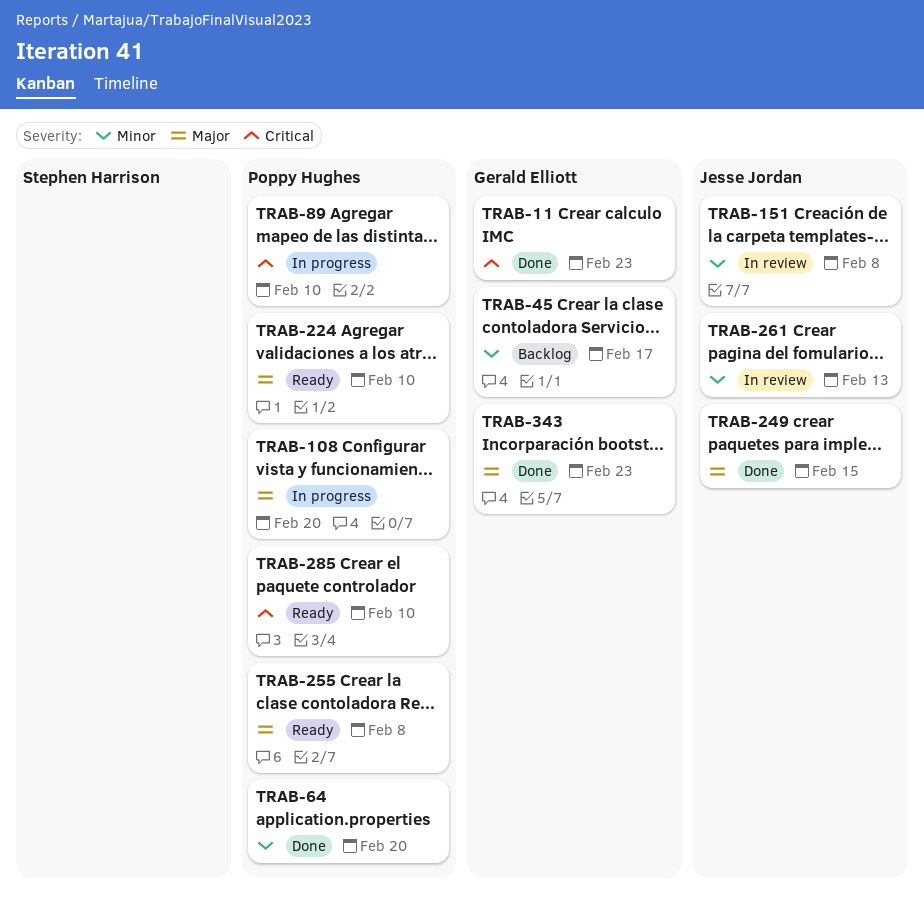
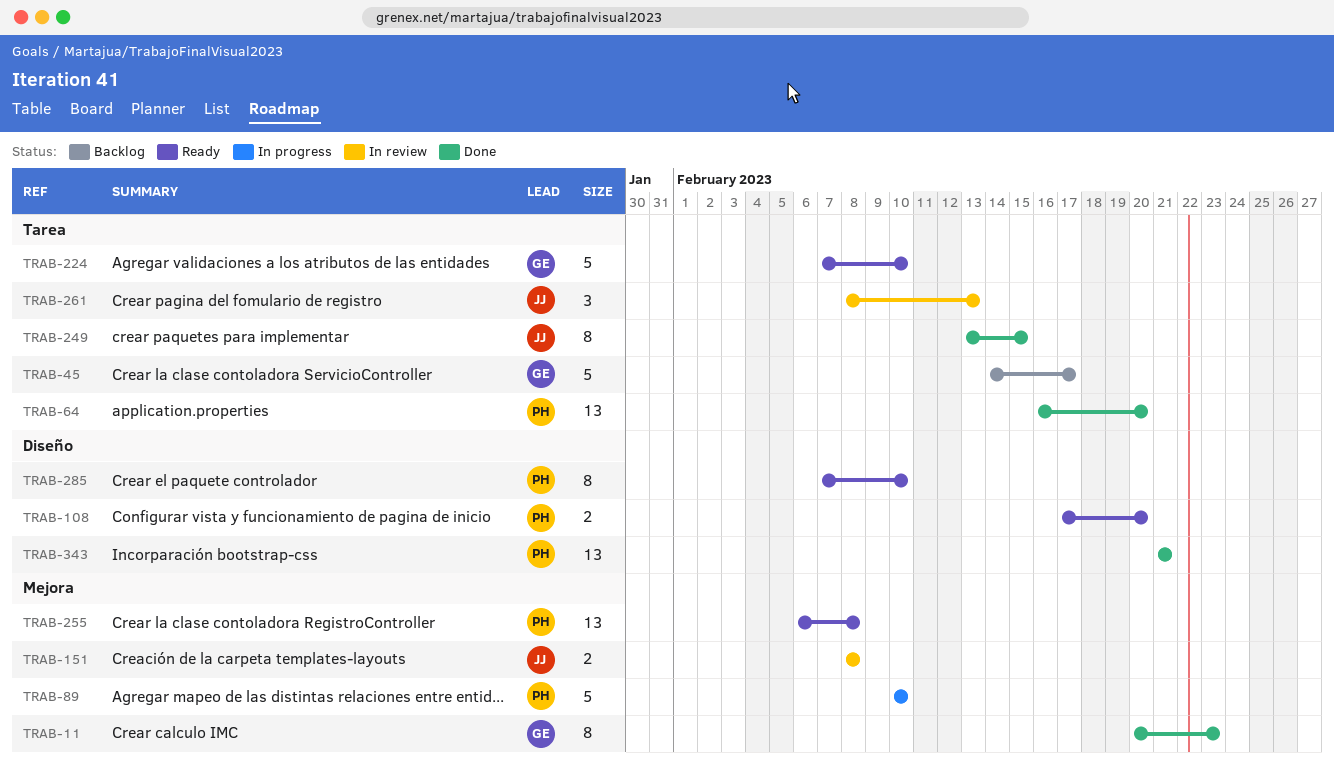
TRAB-108, status: In progress -> Ready
TRAB-224, owner: Poppy Hughes -> Gerald Elliott
TRAB-343, owner: Gerald Elliott -> Poppy Hughes
TRAB-343, due: Feb 23 -> Feb 21

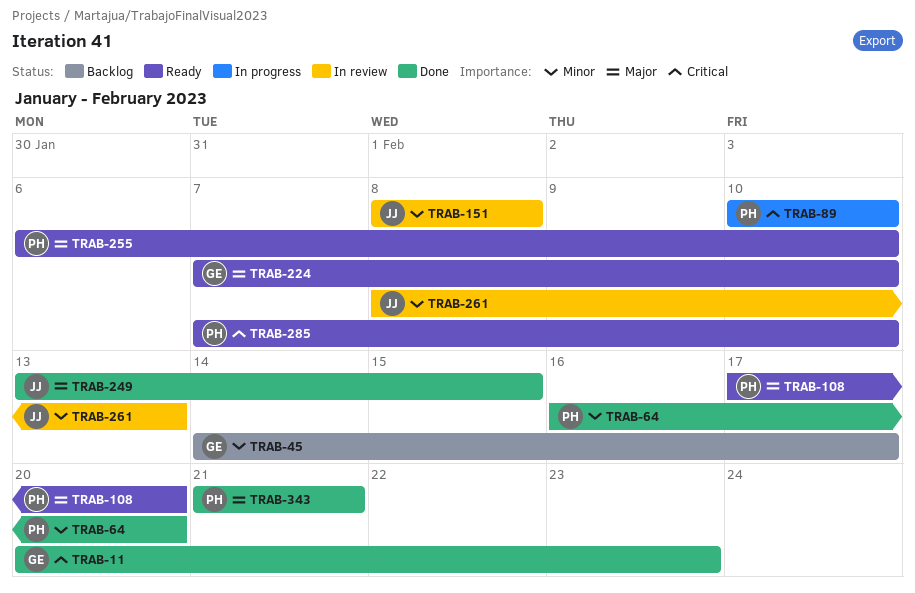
TRAB-255, due: Feb 8 -> Feb 10

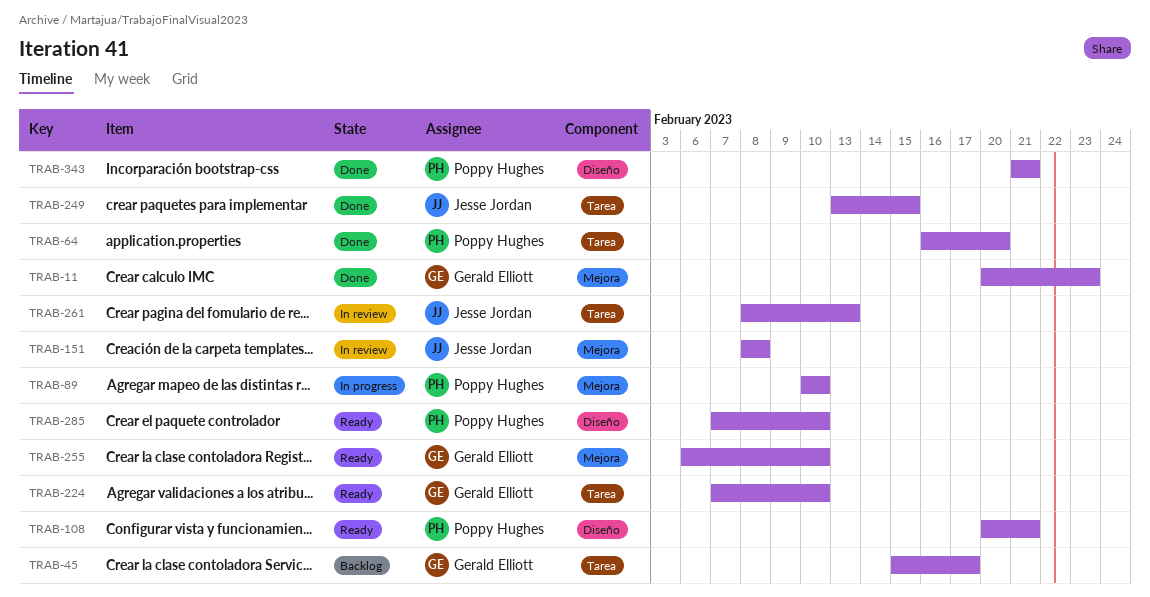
TRAB-45, start: Feb 14 -> Feb 15
TRAB-108, start: Feb 17 -> Feb 20
TRAB-108, due: Feb 20 -> Feb 21
TRAB-255, owner: Poppy Hughes -> Gerald Elliott

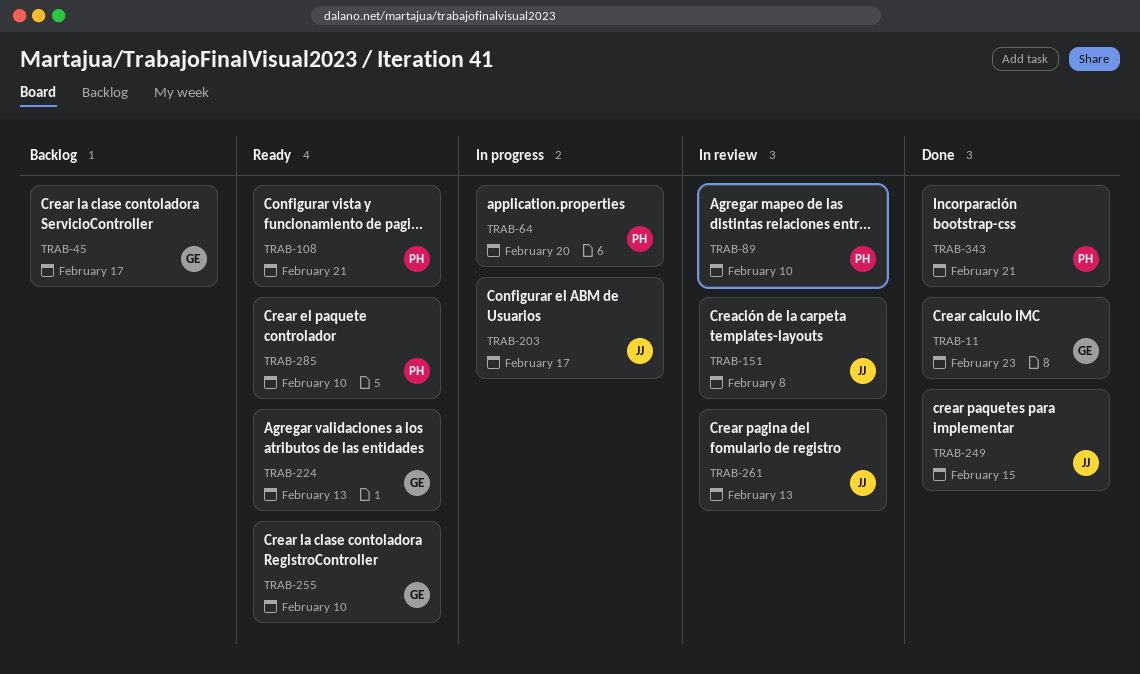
TRAB-64, status: Done -> In progress
TRAB-89, status: In progress -> In review
TRAB-203: none -> present
TRAB-224, due: Feb 10 -> Feb 13

